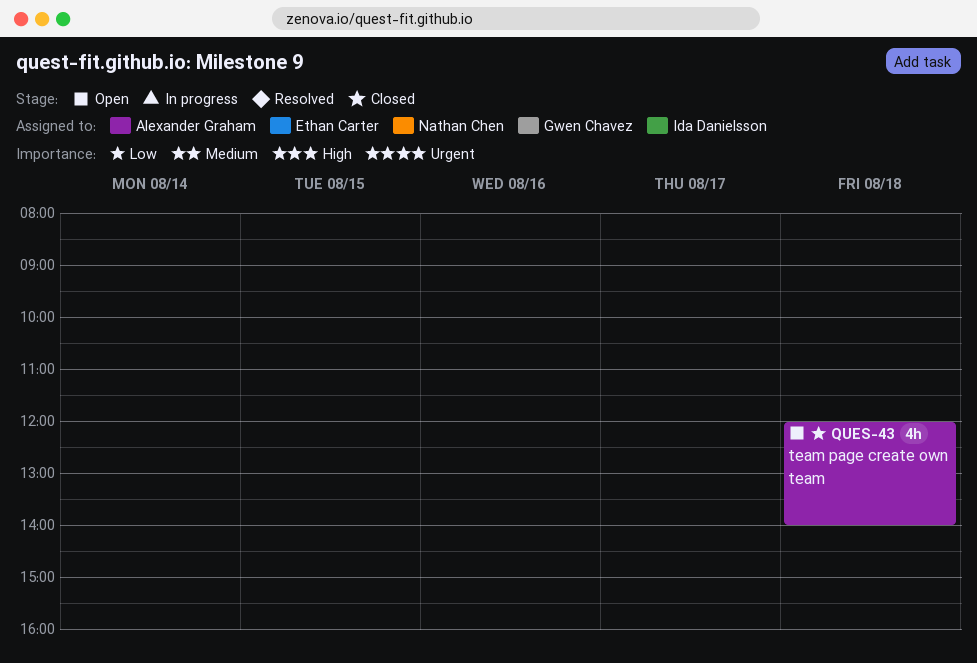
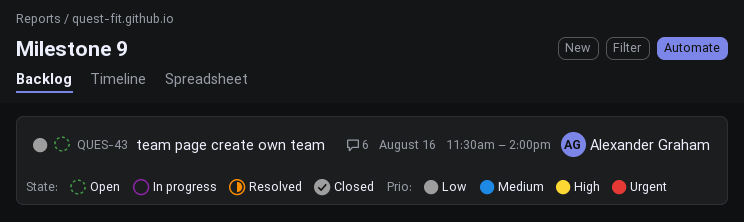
QUES-43, day: Aug 18 -> Aug 16
QUES-43, begins: 12:00 -> 11:30

